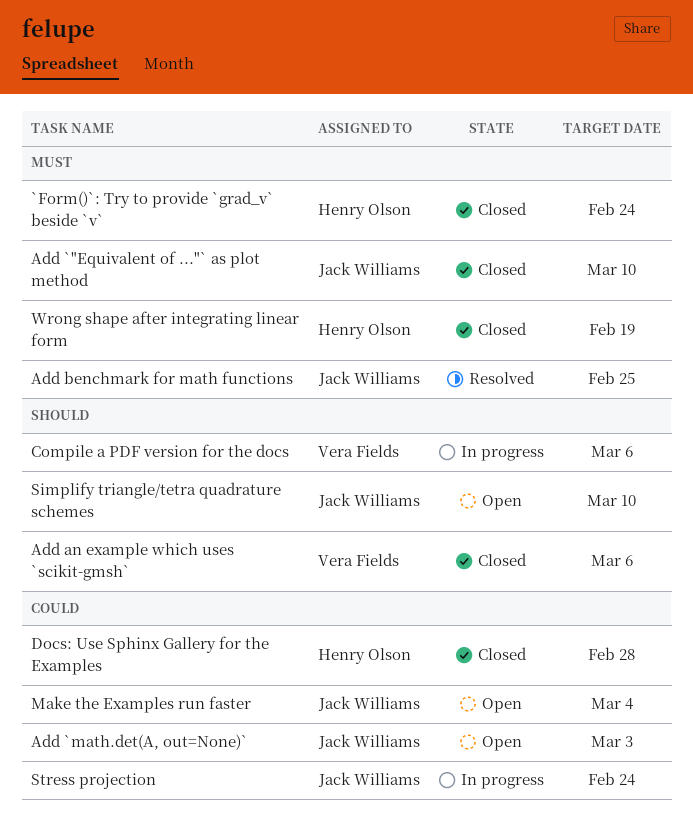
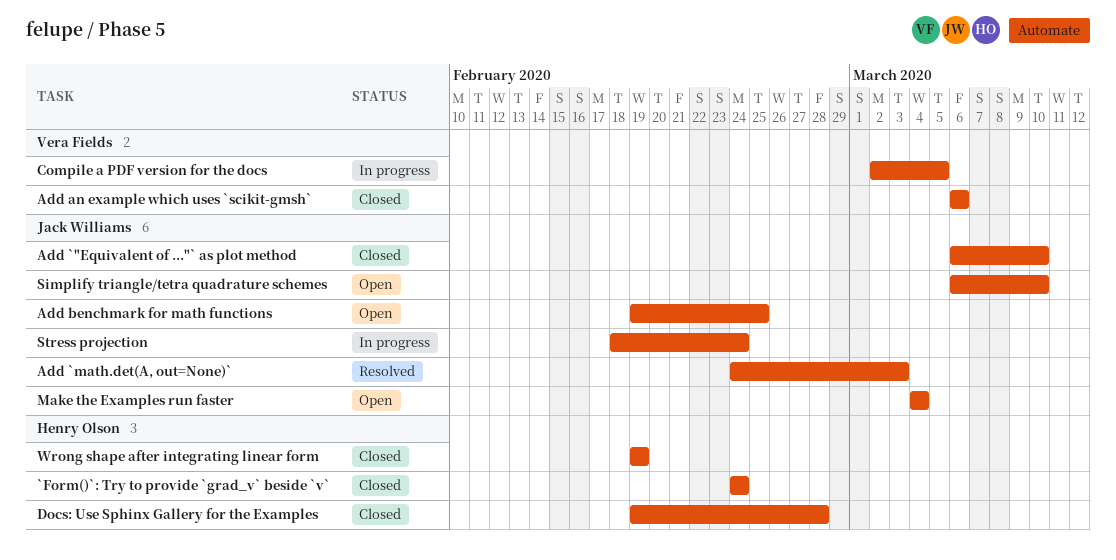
Add `math.det(A, out=None)`, status: Open -> Resolved
Add benchmark for math functions, status: Resolved -> Open
Compile a PDF version for the docs, due: Mar 6 -> Mar 5

